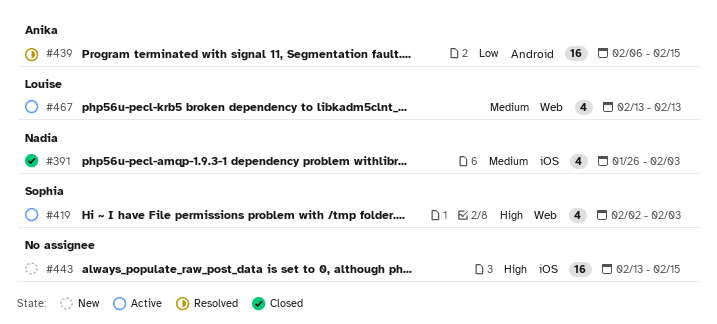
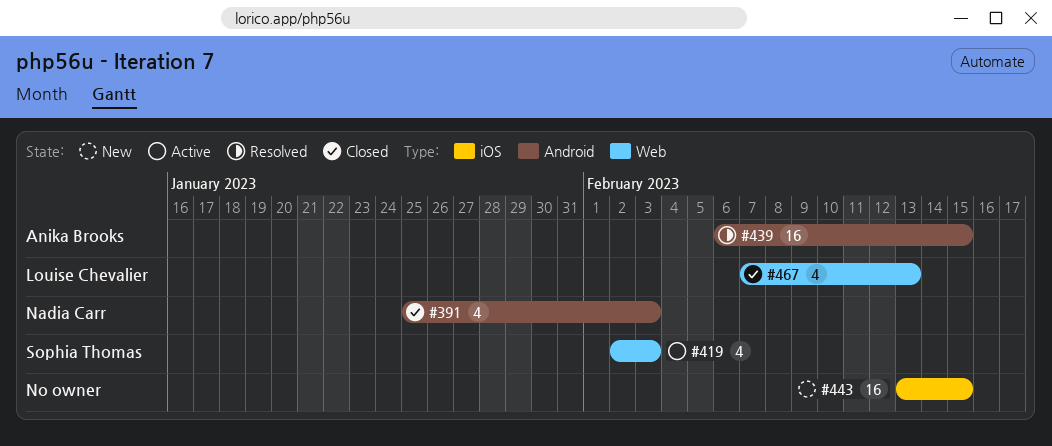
#391, label: iOS -> Android
#391, start: Jan 26 -> Jan 25
#467, status: Active -> Closed
#467, start: Feb 13 -> Feb 7

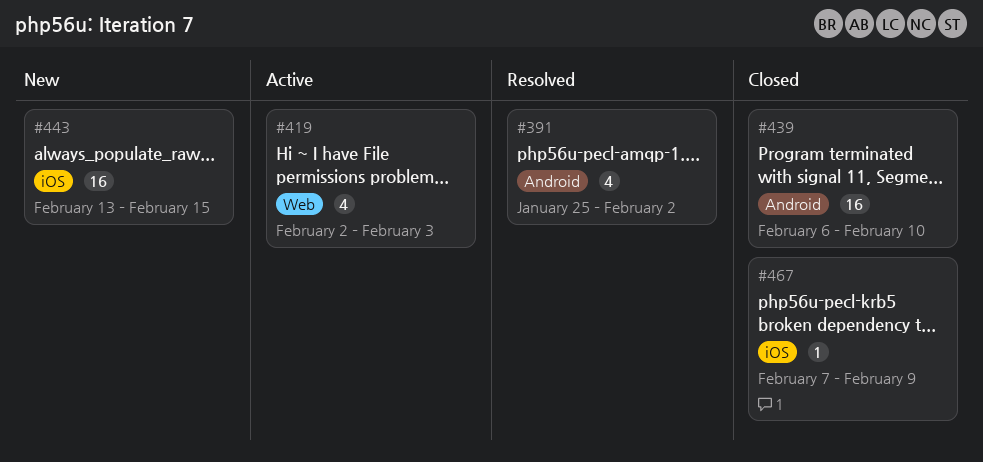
#391, status: Closed -> Resolved
#391, due: Feb 3 -> Feb 2
#439, status: Resolved -> Closed
#439, due: Feb 15 -> Feb 10
#467, label: Web -> iOS
#467, estimate: 4 -> 1
#467, due: Feb 13 -> Feb 9

